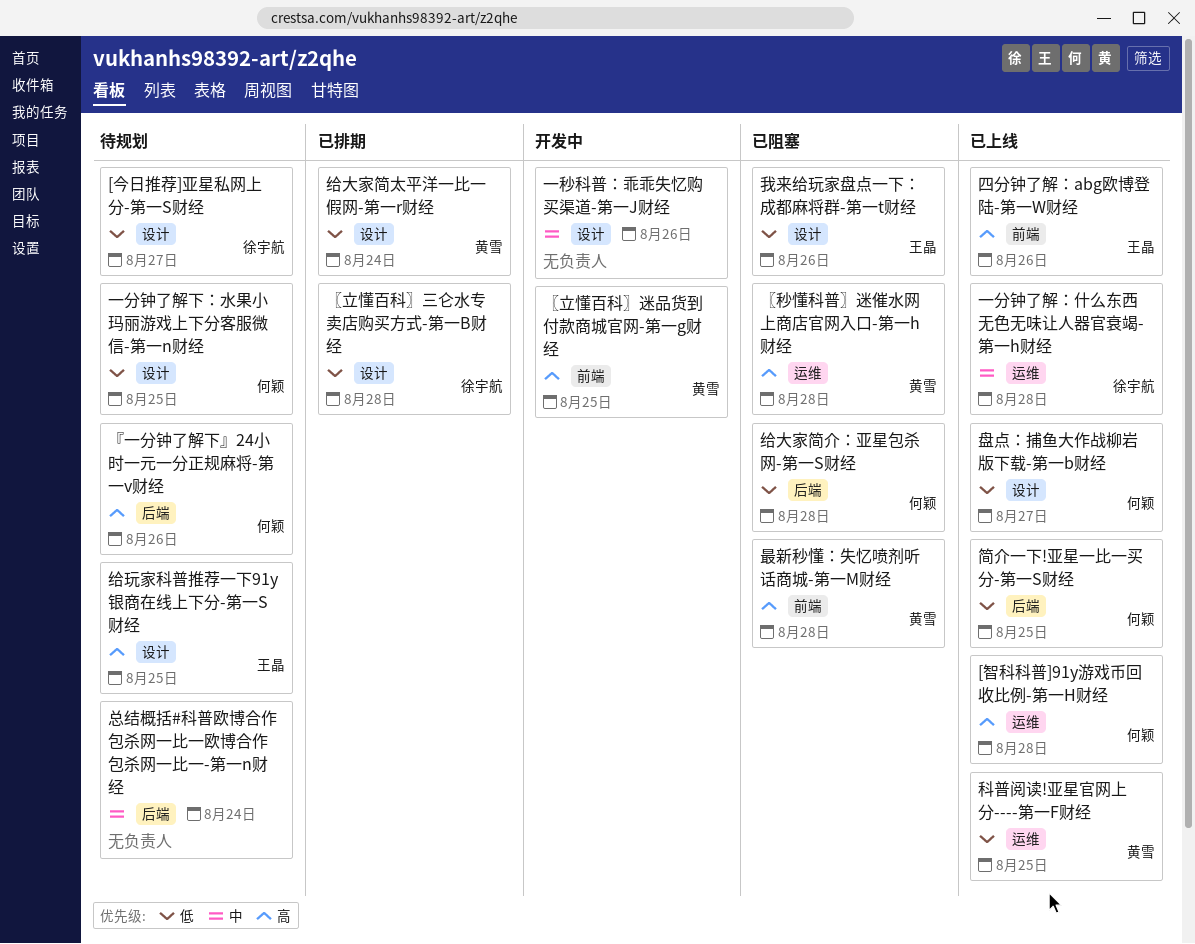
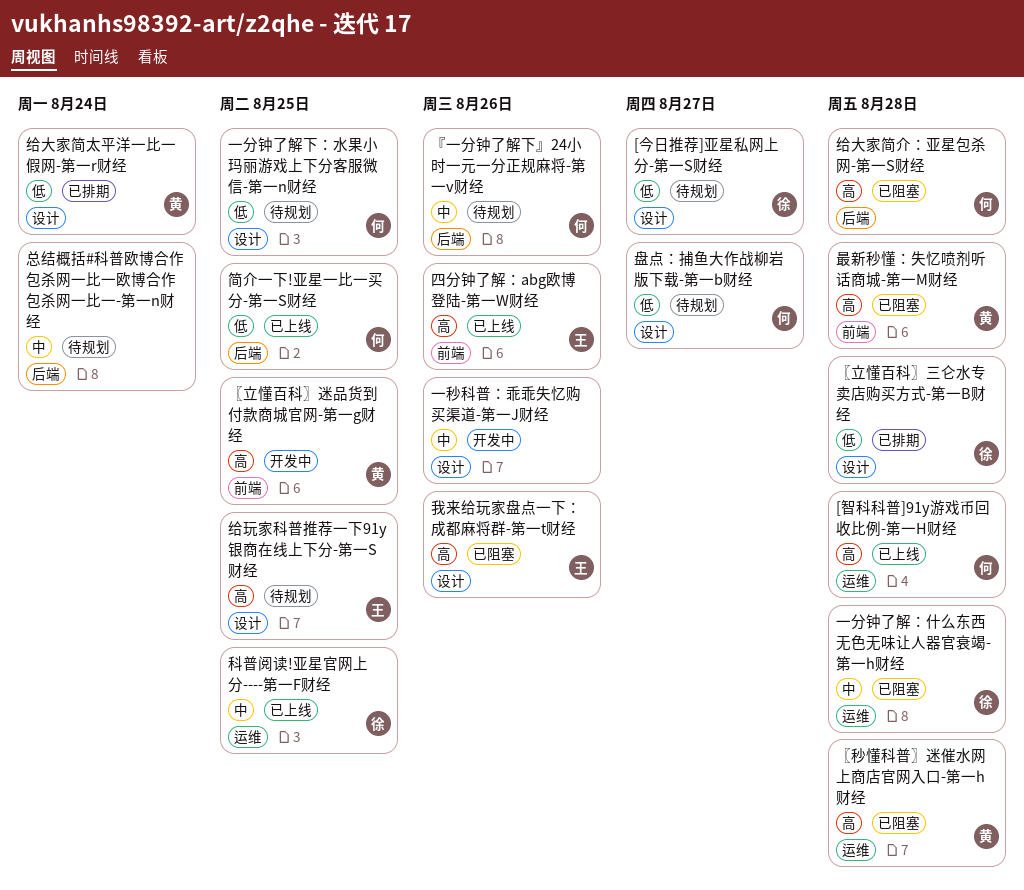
『一分钟了解下』24小时一元一分正规麻将-第一v财经, priority: 高 -> 中
一分钟了解：什么东西无色无味让人器官衰竭-第一h财经, status: 已上线 -> 已阻塞
我来给玩家盘点一下：成都麻将群-第一t财经, priority: 低 -> 高
盘点：捕鱼大作战柳岩版下载-第一b财经, status: 已上线 -> 待规划
科普阅读!亚星官网上分----第一F财经, owner: 黄雪 -> 徐宇航
科普阅读!亚星官网上分----第一F财经, priority: 低 -> 中
给大家简介：亚星包杀网-第一S财经, priority: 低 -> 高

